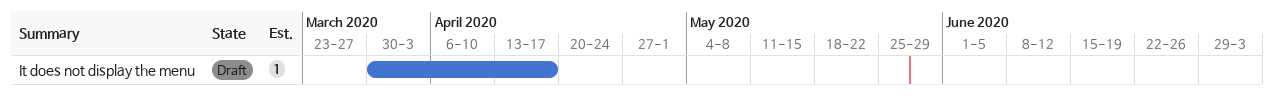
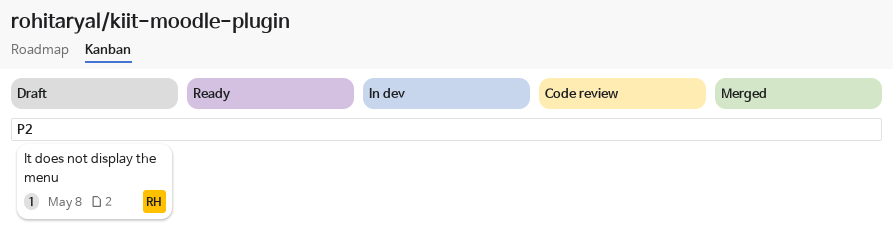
It does not display the menu, due: Apr 17 -> May 8

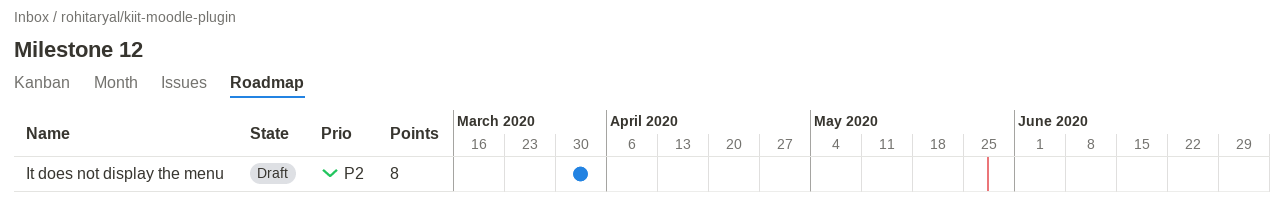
It does not display the menu, estimate: 1 -> 8
It does not display the menu, due: May 8 -> Apr 3

